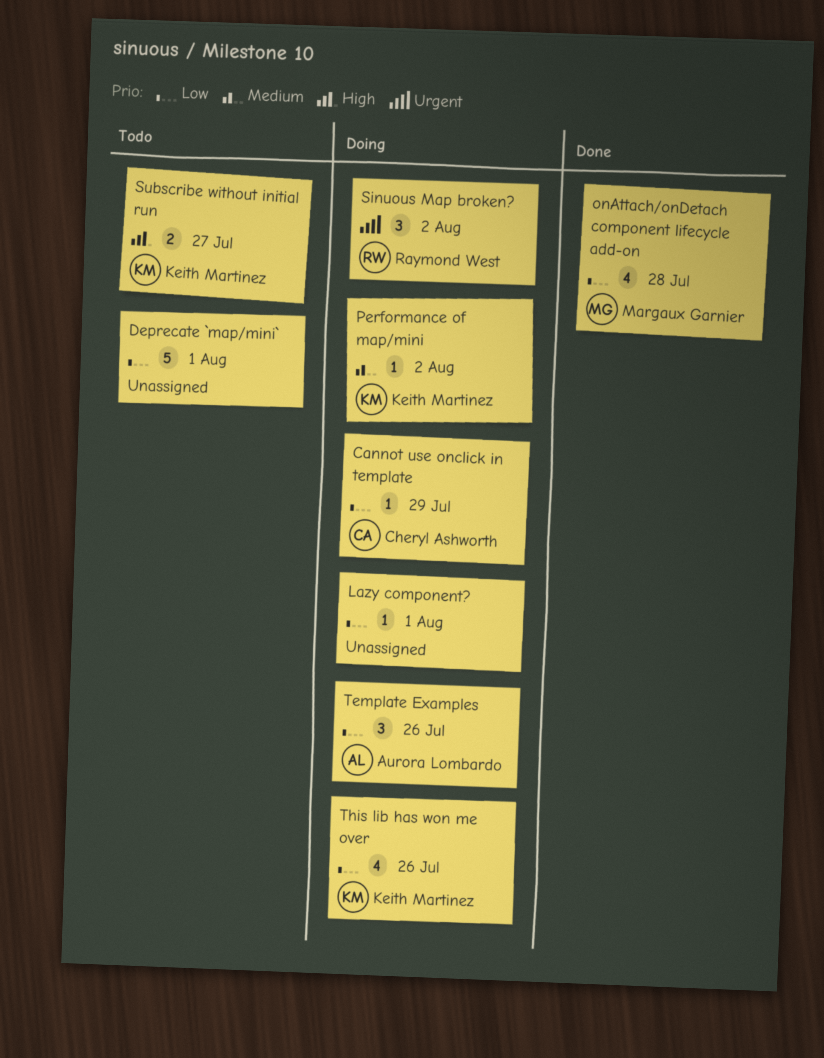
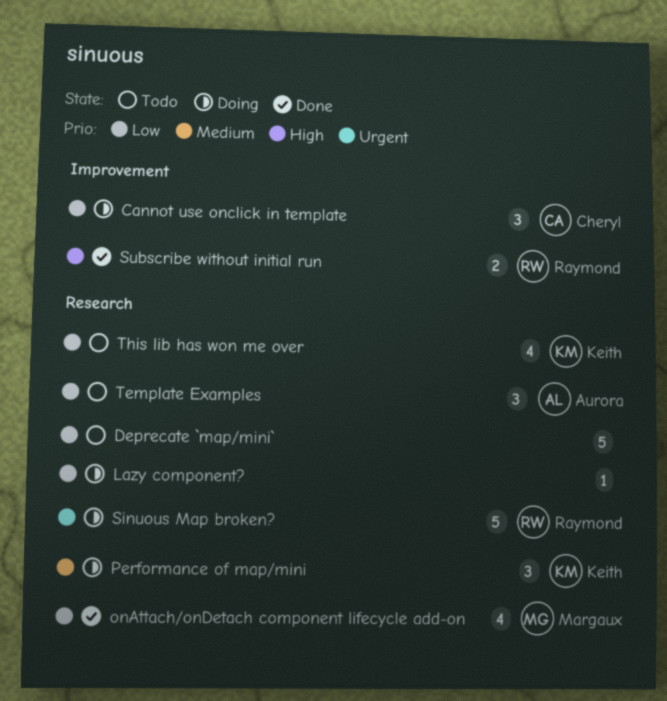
Cannot use onclick in template, estimate: 1 -> 3
Performance of map/mini, estimate: 1 -> 3
Sinuous Map broken?, estimate: 3 -> 5
Subscribe without initial run, status: Todo -> Done
Subscribe without initial run, owner: Keith Martinez -> Raymond West
Template Examples, status: Doing -> Todo
This lib has won me over, status: Doing -> Todo

